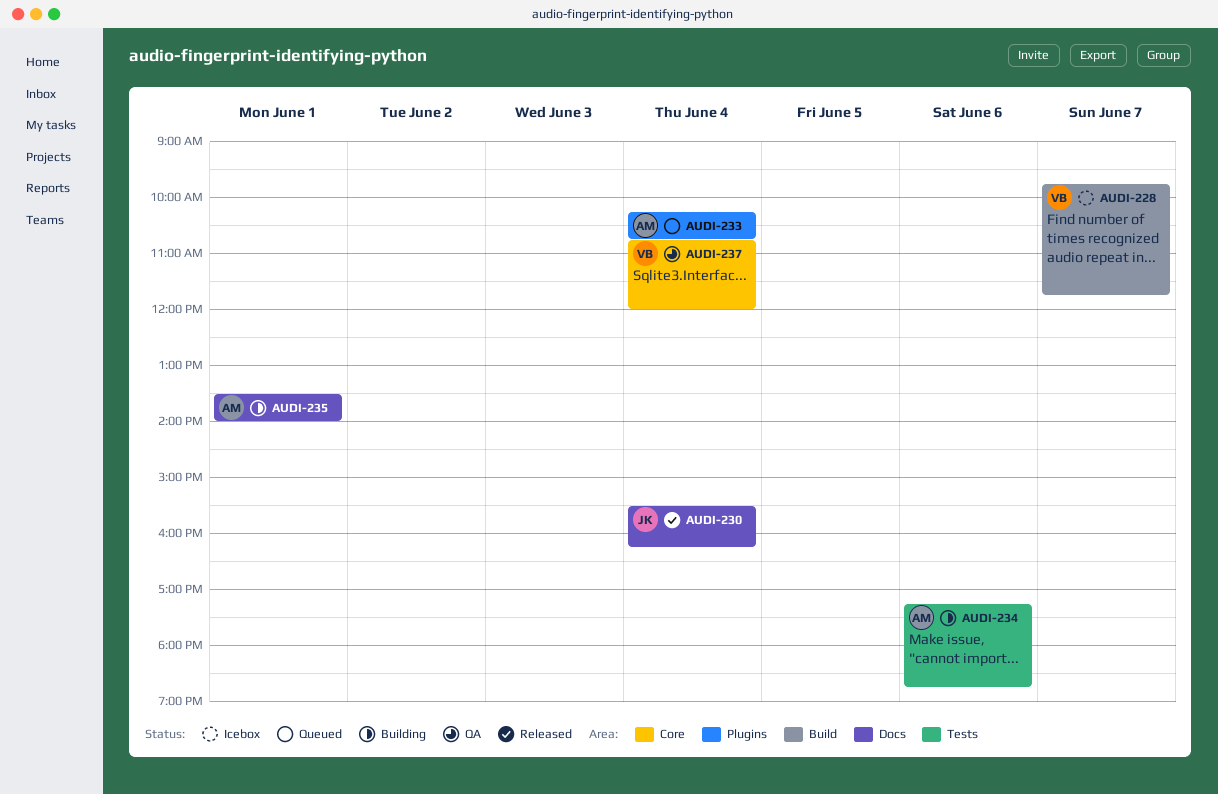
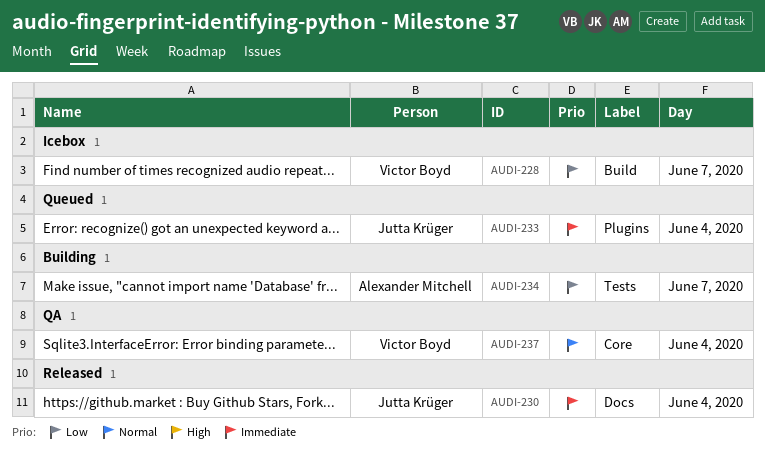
AUDI-233, owner: Alexander Mitchell -> Jutta Krüger
AUDI-234, day: Jun 6 -> Jun 7
AUDI-235: present -> none

